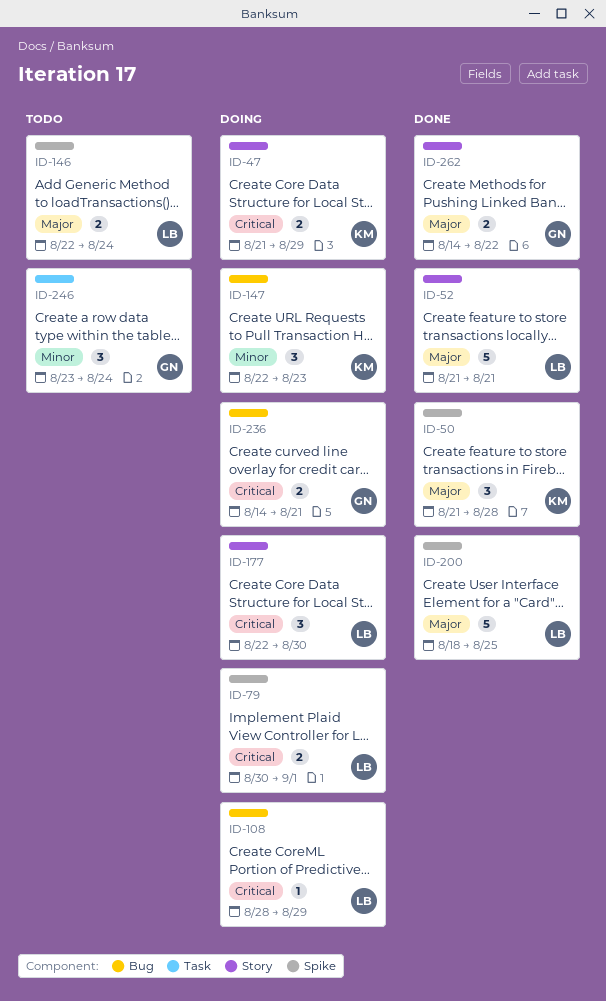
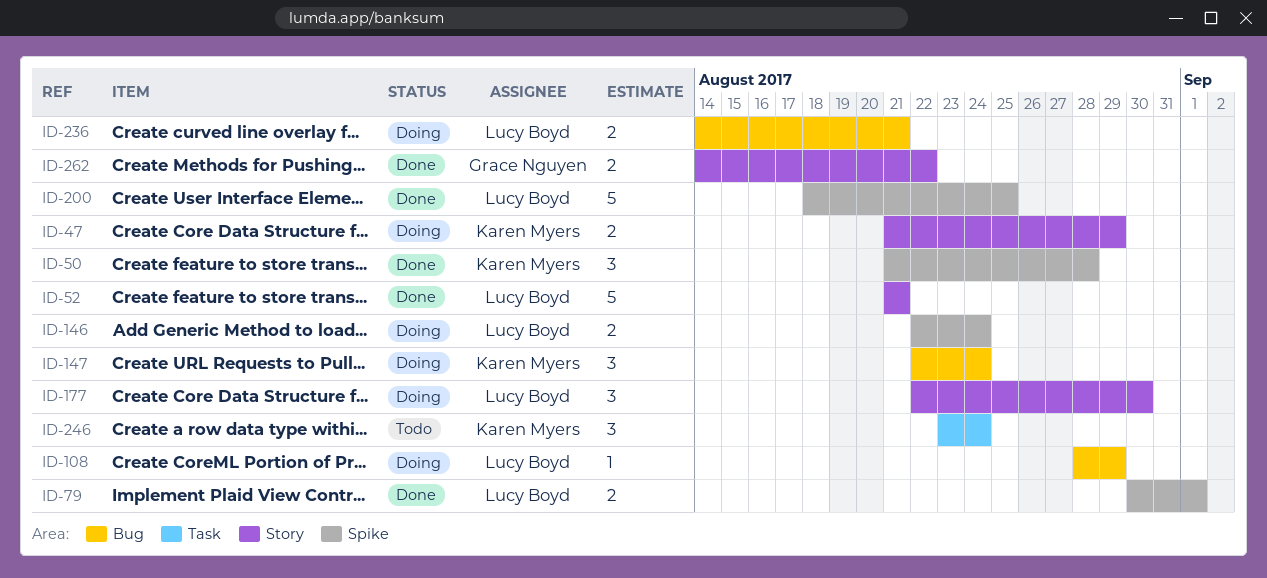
ID-79, status: Doing -> Done
ID-146, status: Todo -> Doing
ID-147, due: Aug 23 -> Aug 24
ID-236, owner: Grace Nguyen -> Lucy Boyd
ID-246, owner: Grace Nguyen -> Karen Myers

